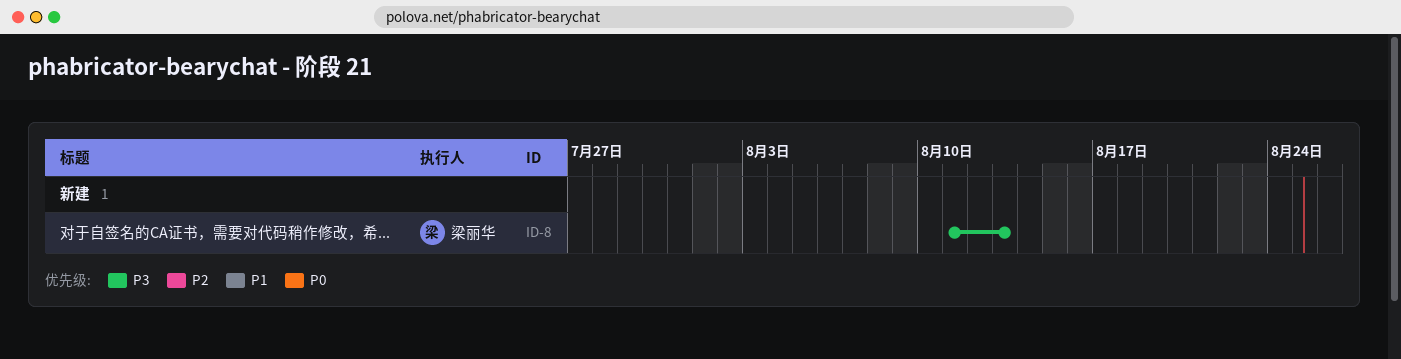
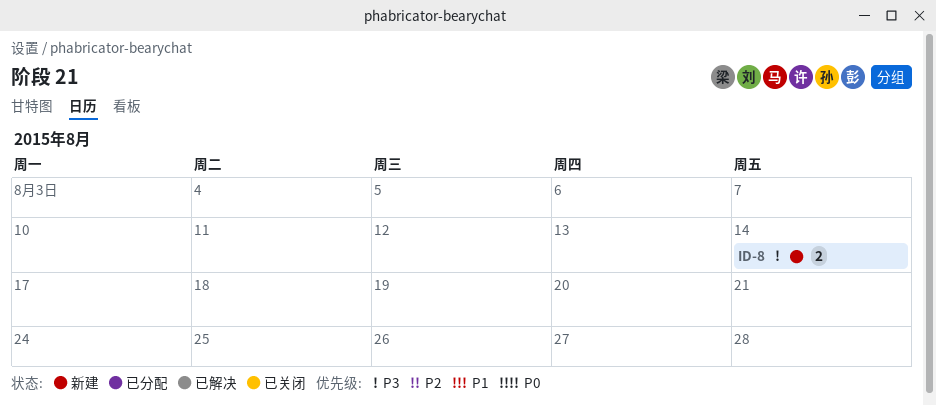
ID-8, due: Aug 13 -> Aug 14

